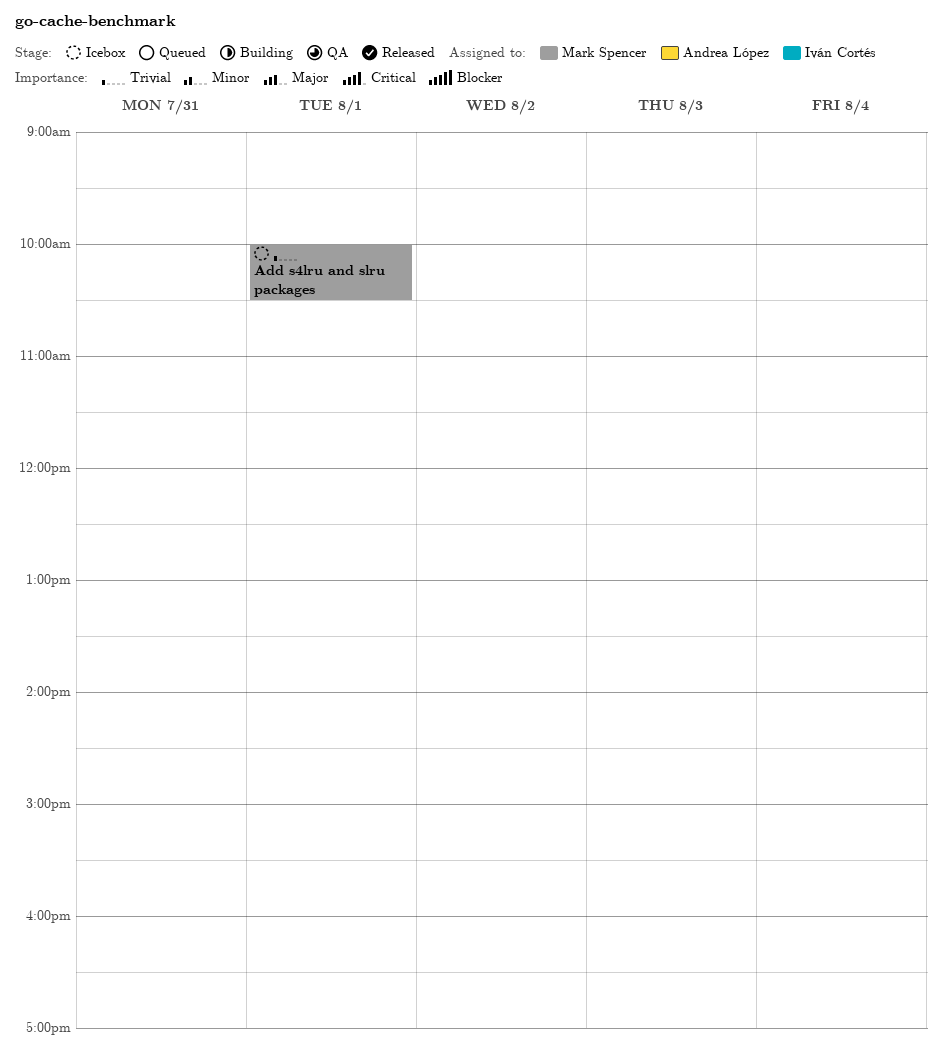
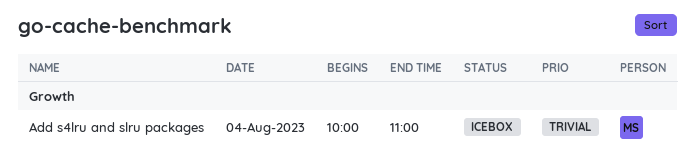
Add s4lru and slru packages, day: Aug 1 -> Aug 4
Add s4lru and slru packages, ends: 10:30 -> 11:00

